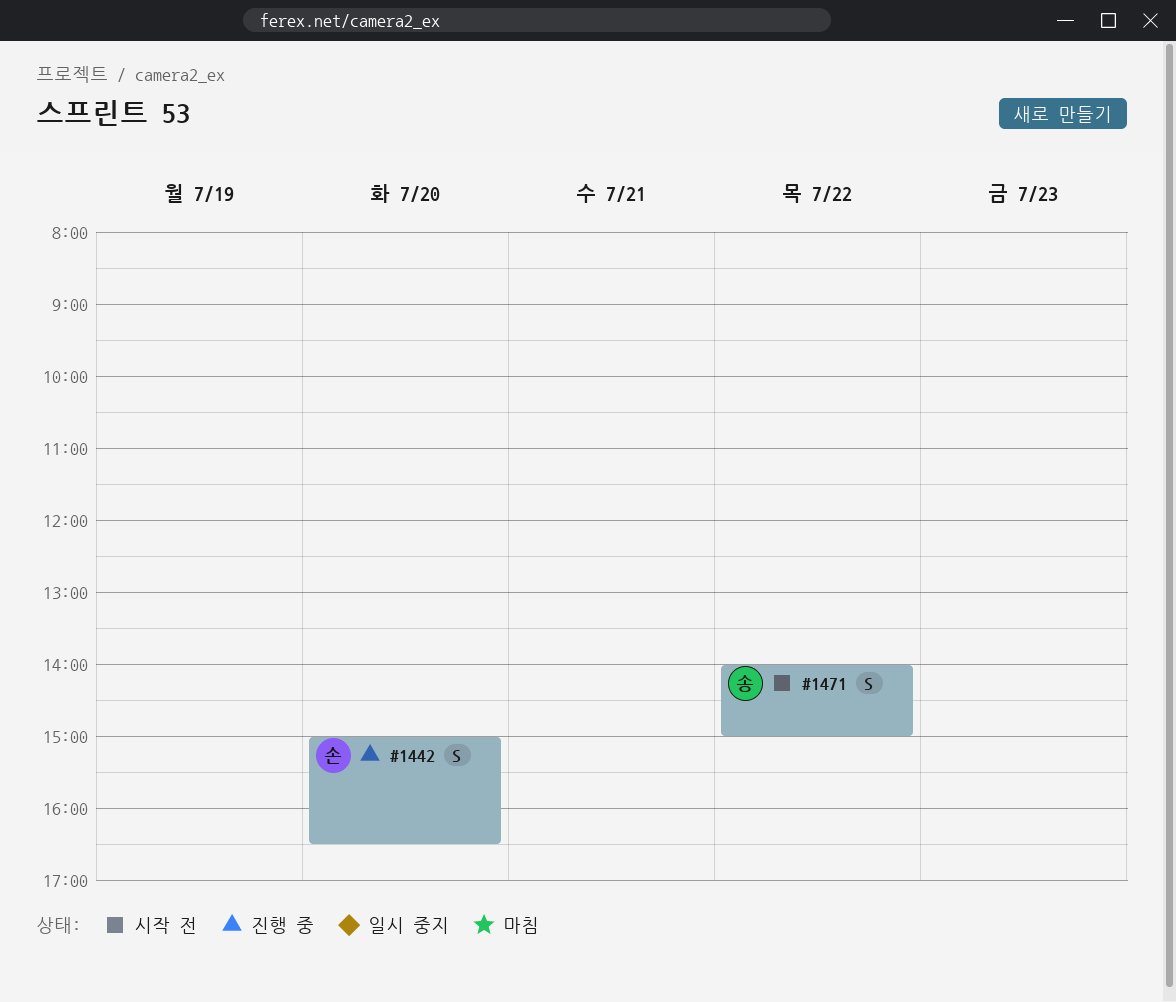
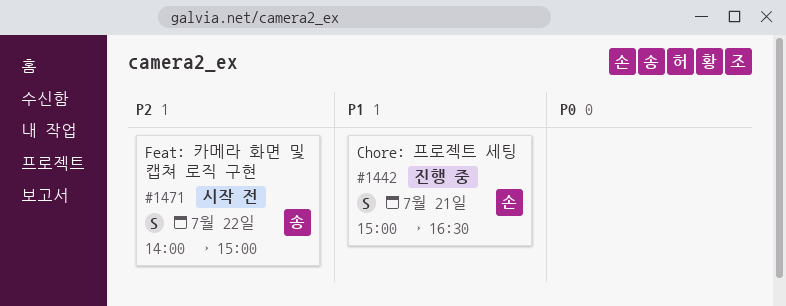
#1442, day: Jul 20 -> Jul 21

